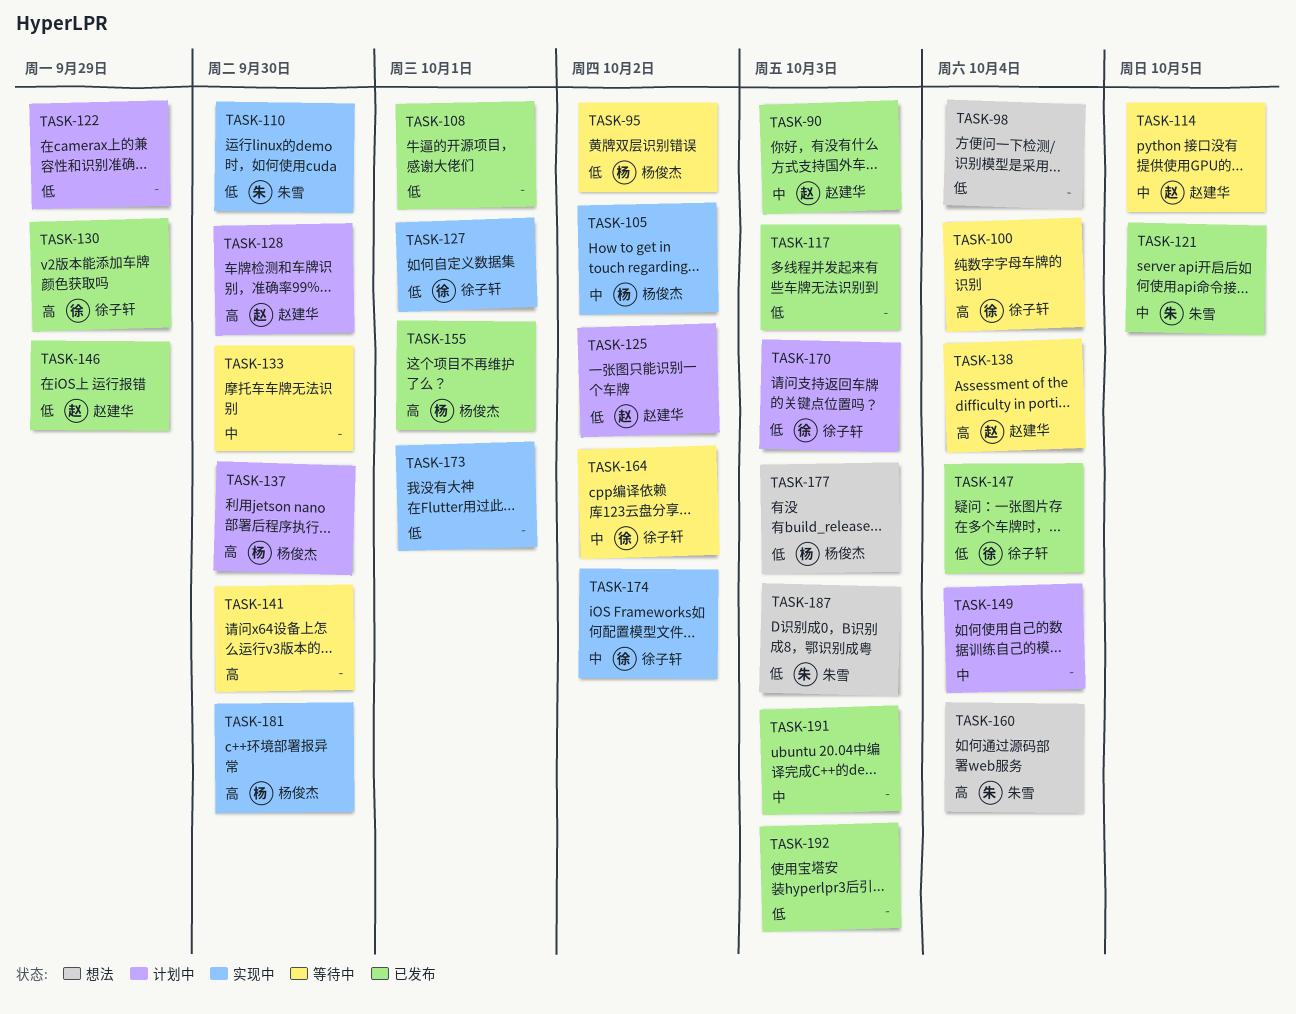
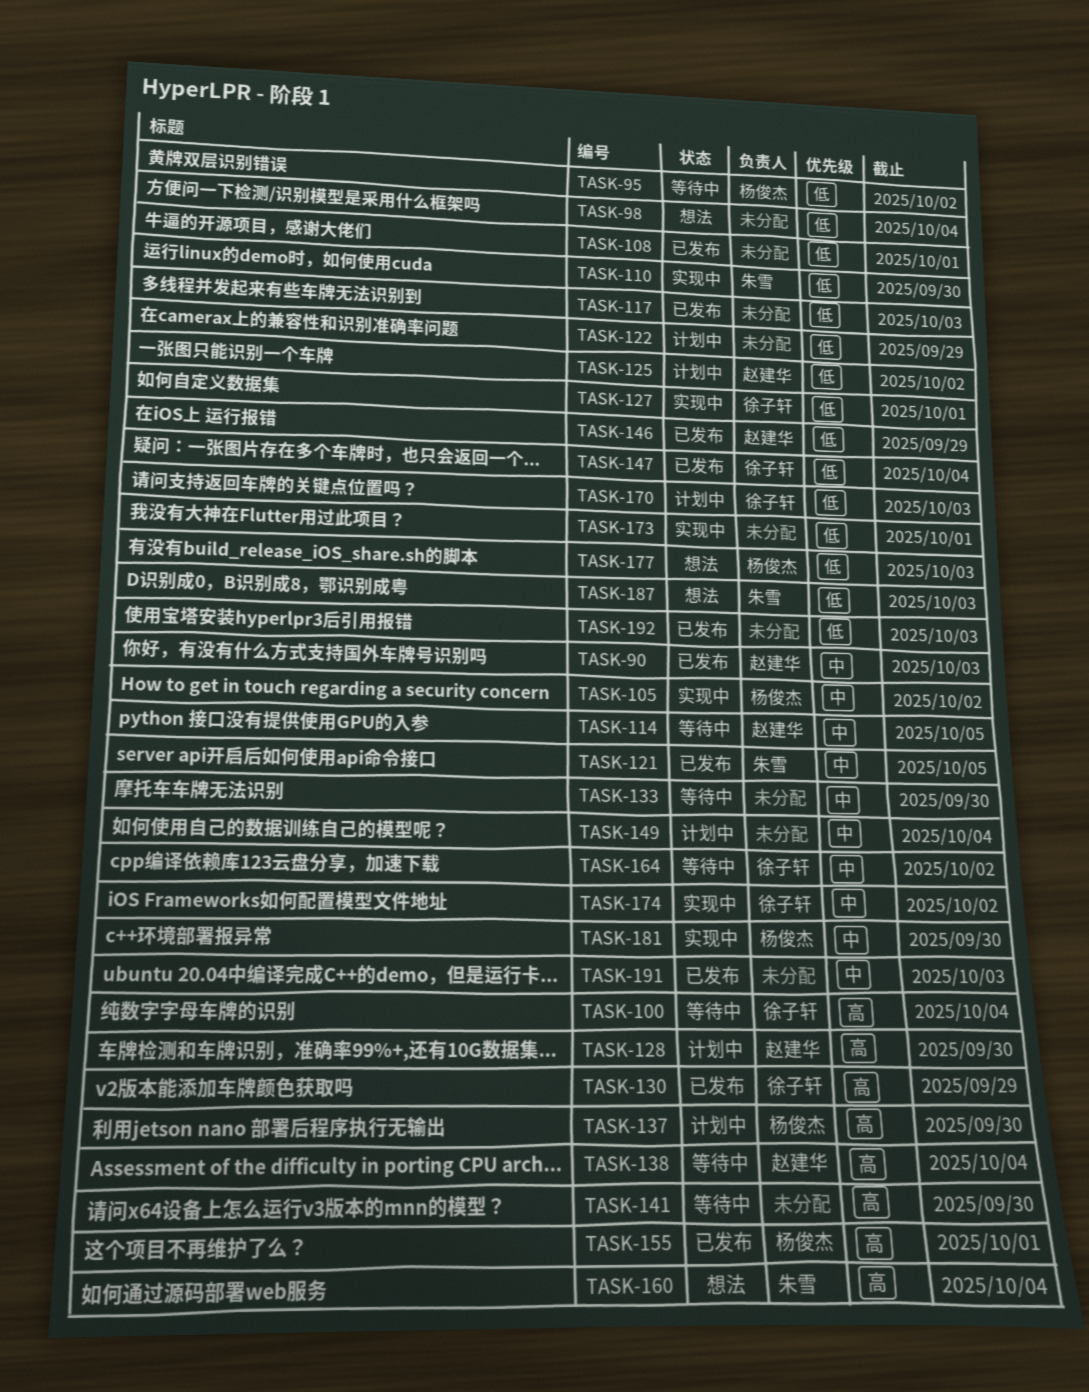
TASK-181, priority: 高 -> 中

